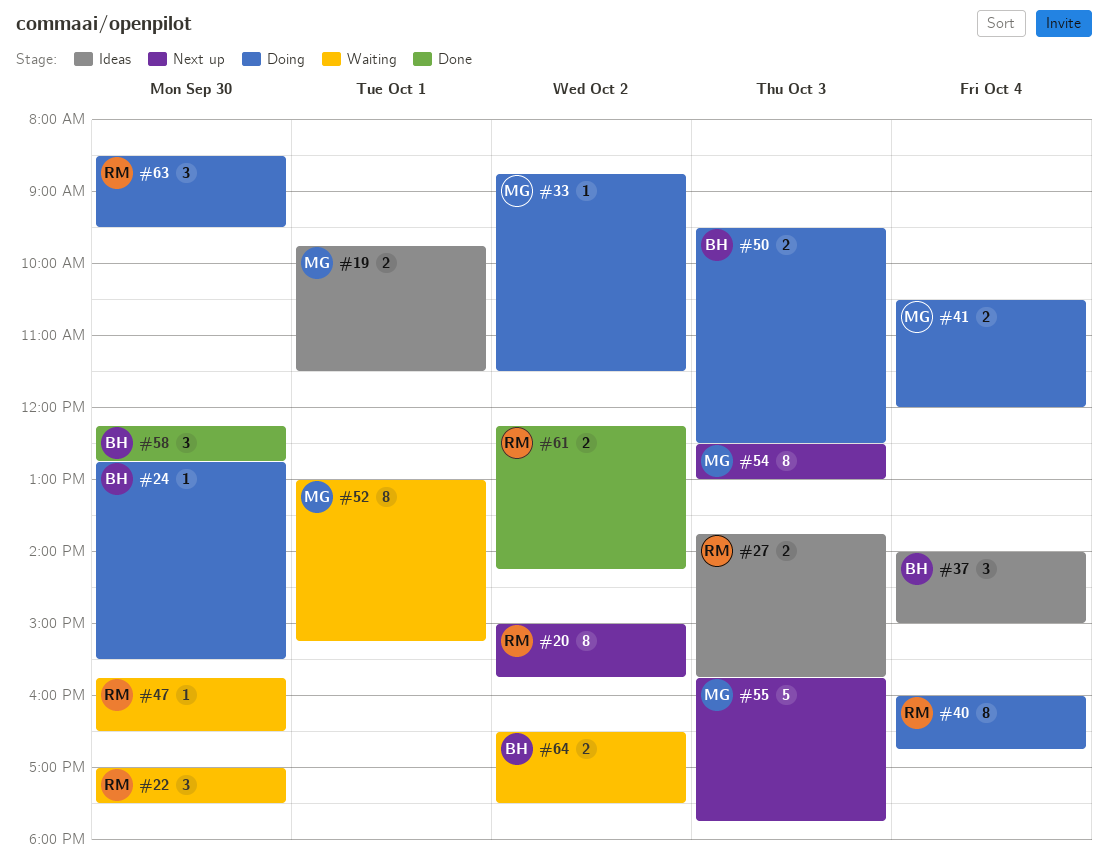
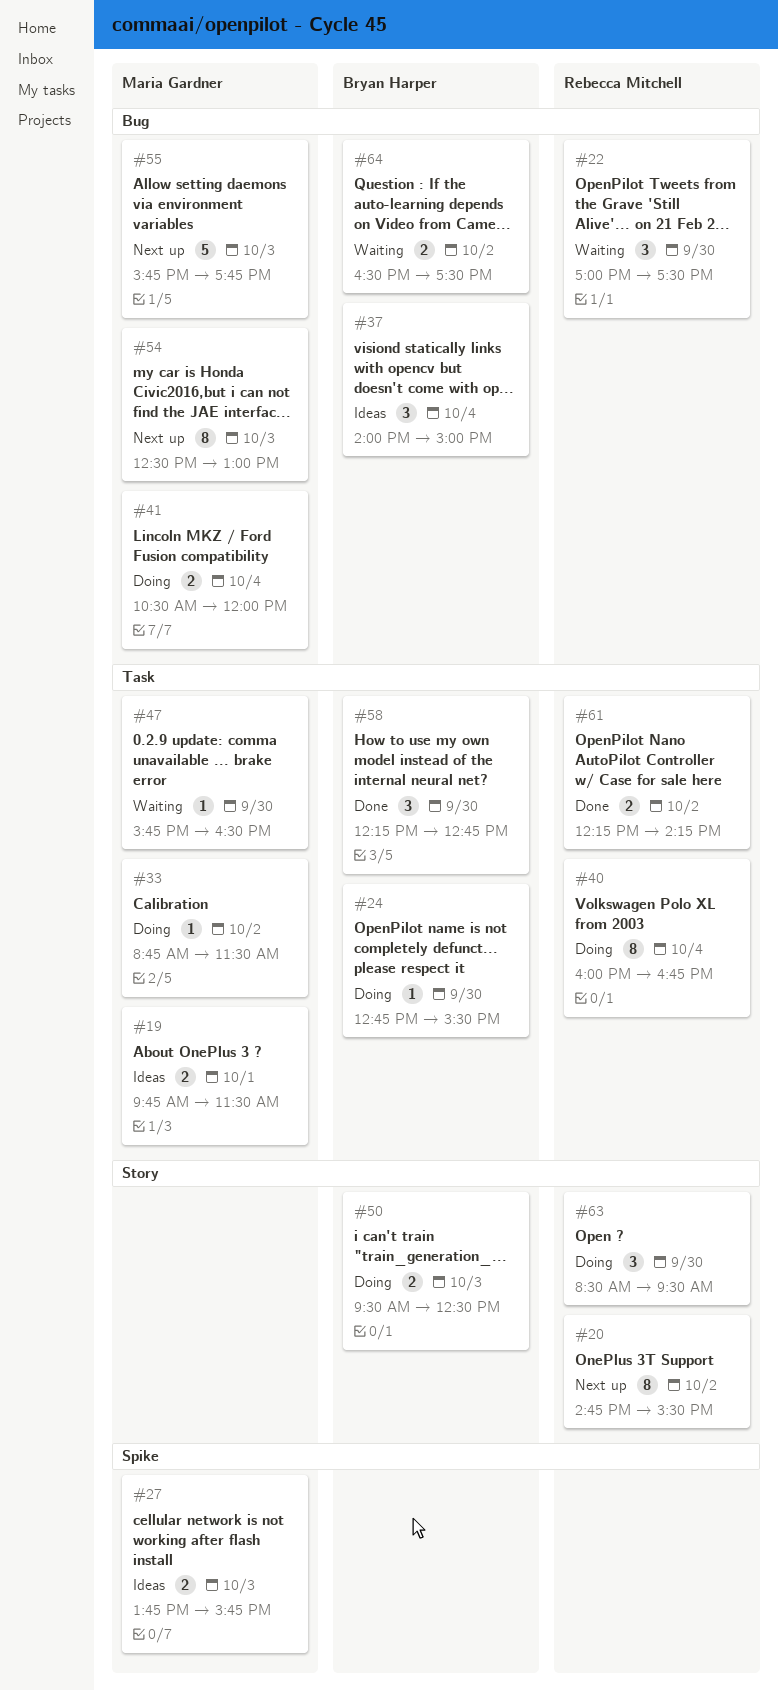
#20, begins: 15:00 -> 14:45
#20, ends: 15:45 -> 15:30
#27, owner: Rebecca Mitchell -> Maria Gardner
#47, owner: Rebecca Mitchell -> Maria Gardner
#52: present -> none

